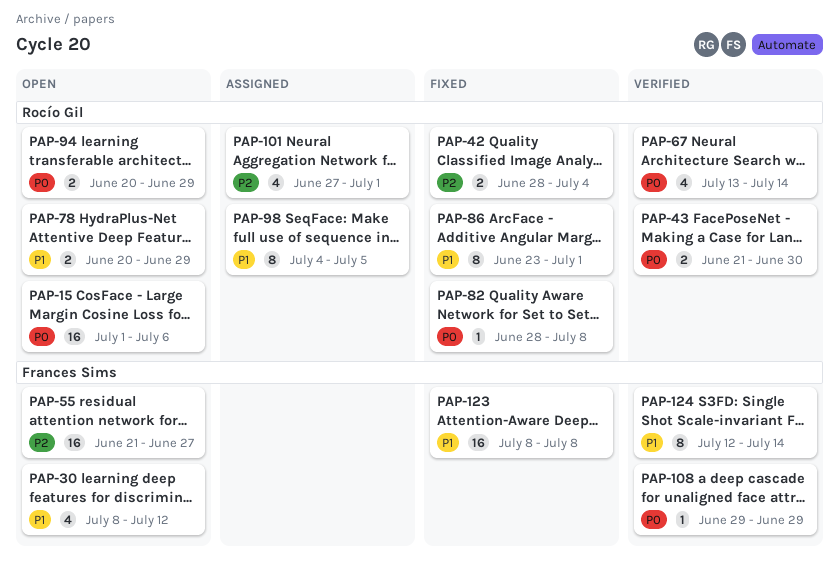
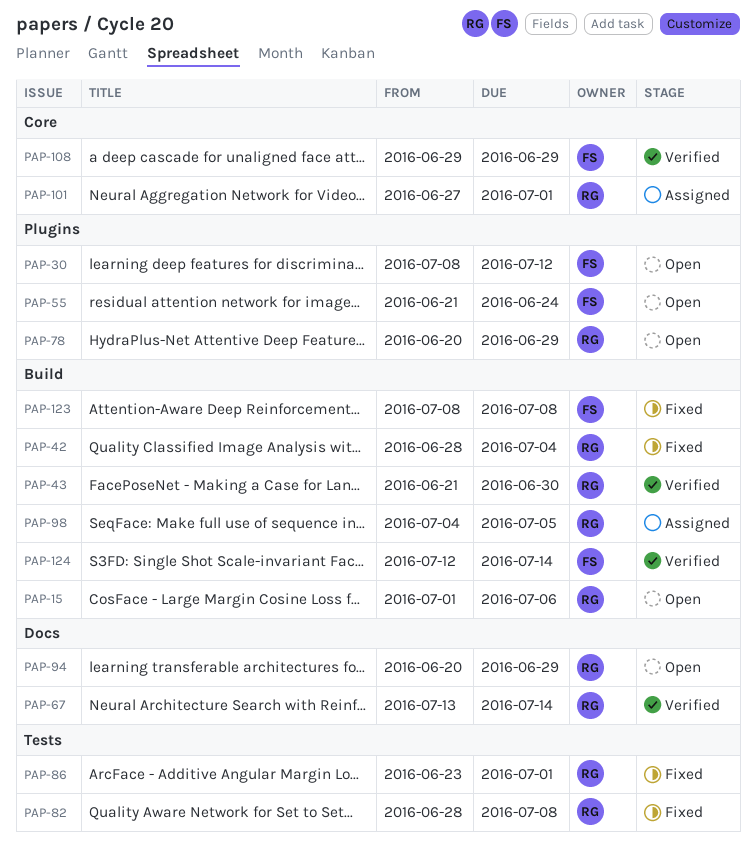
PAP-55, due: Jun 27 -> Jun 24

